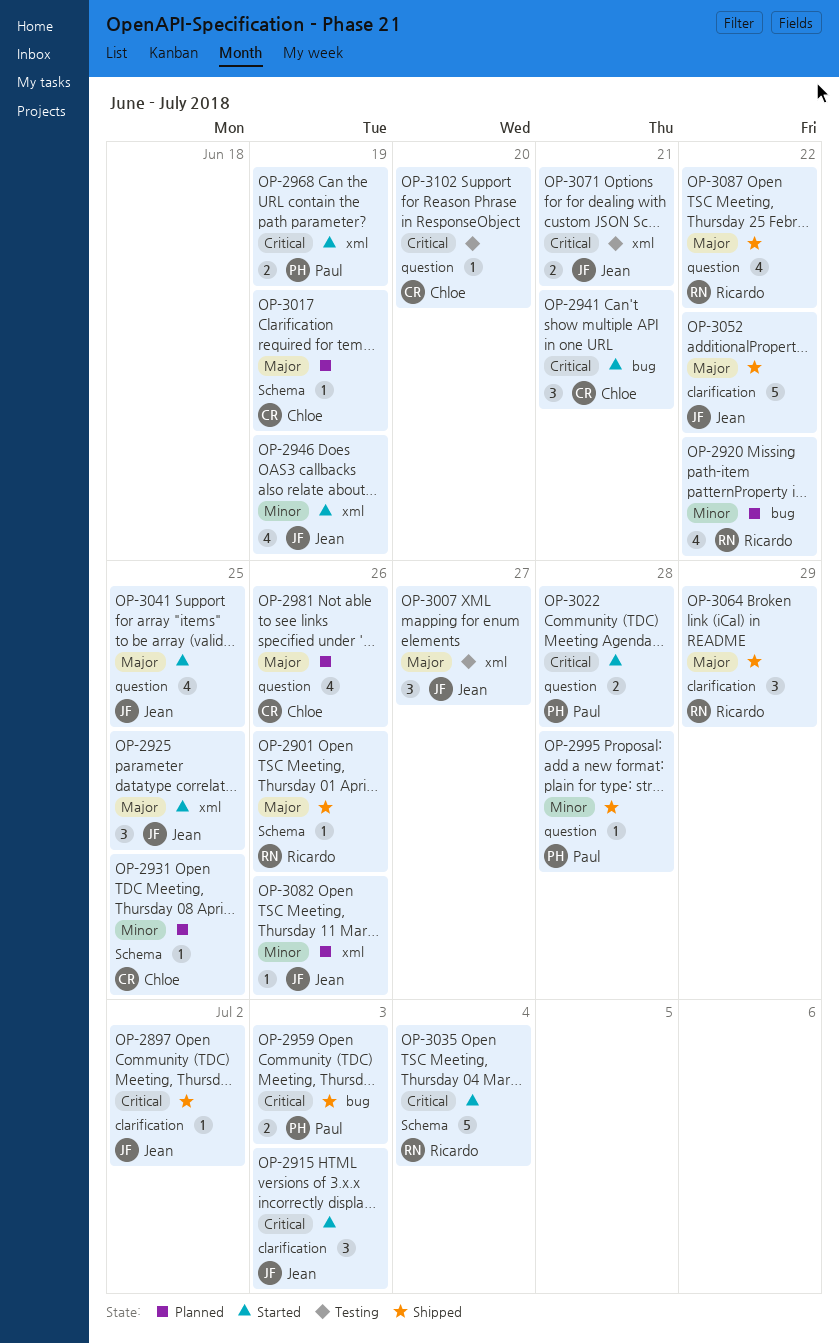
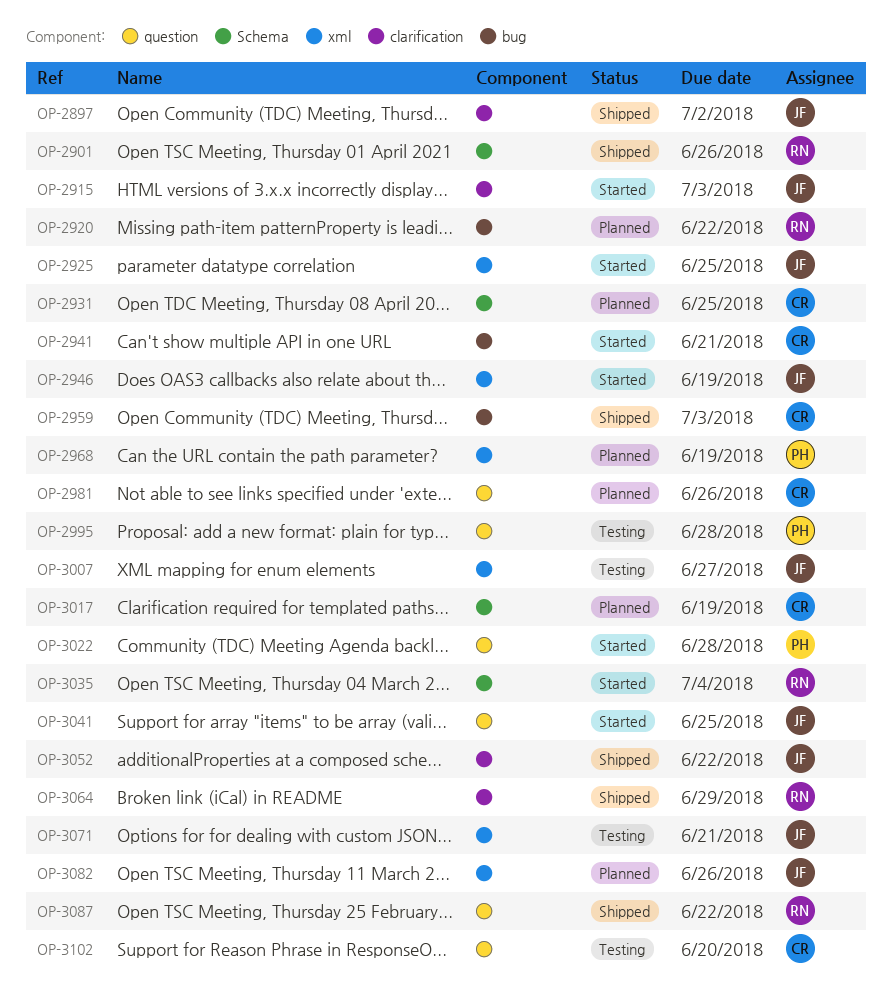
OP-2959, owner: Paul -> Chloe
OP-2968, status: Started -> Planned
OP-2995, status: Shipped -> Testing

